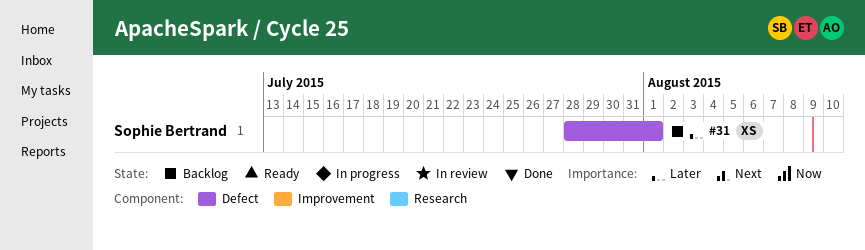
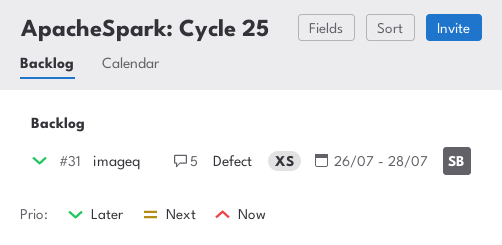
#31, start: Jul 28 -> Jul 26
#31, due: Aug 1 -> Jul 28

